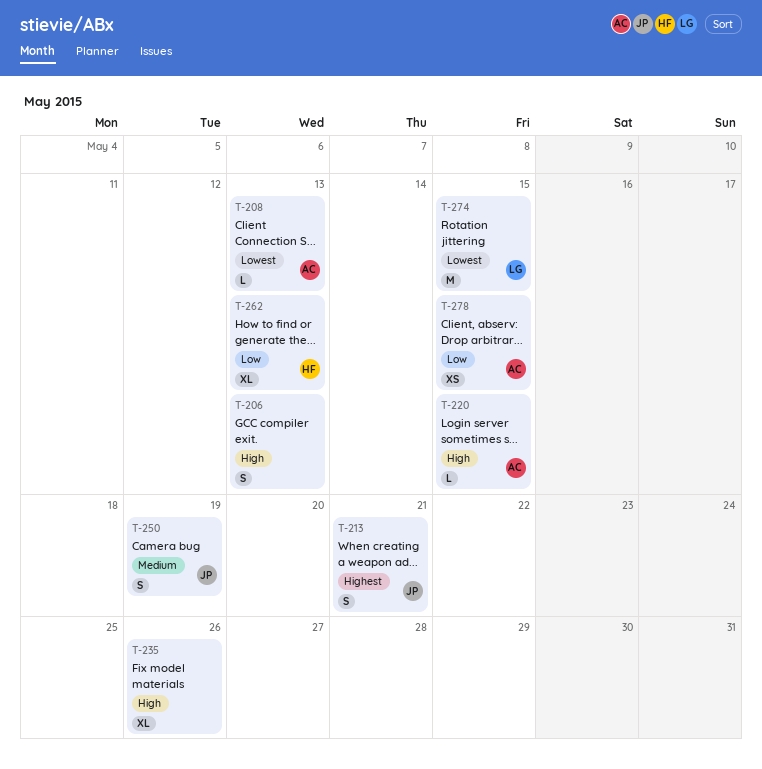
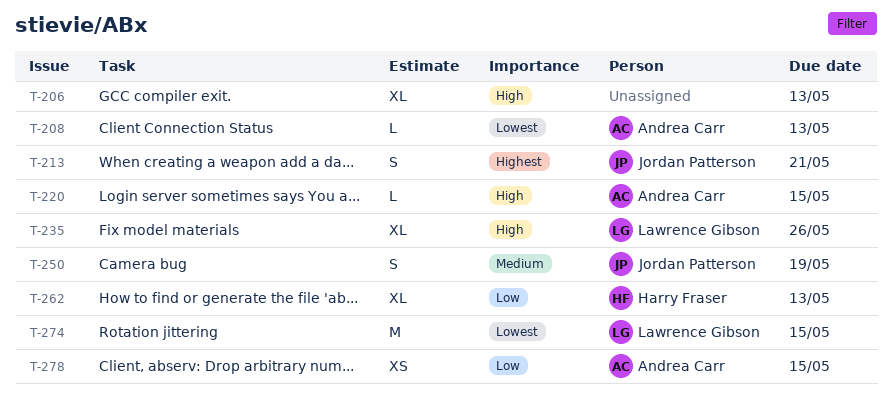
T-206, estimate: S -> XL
T-235, owner: none -> Lawrence Gibson

